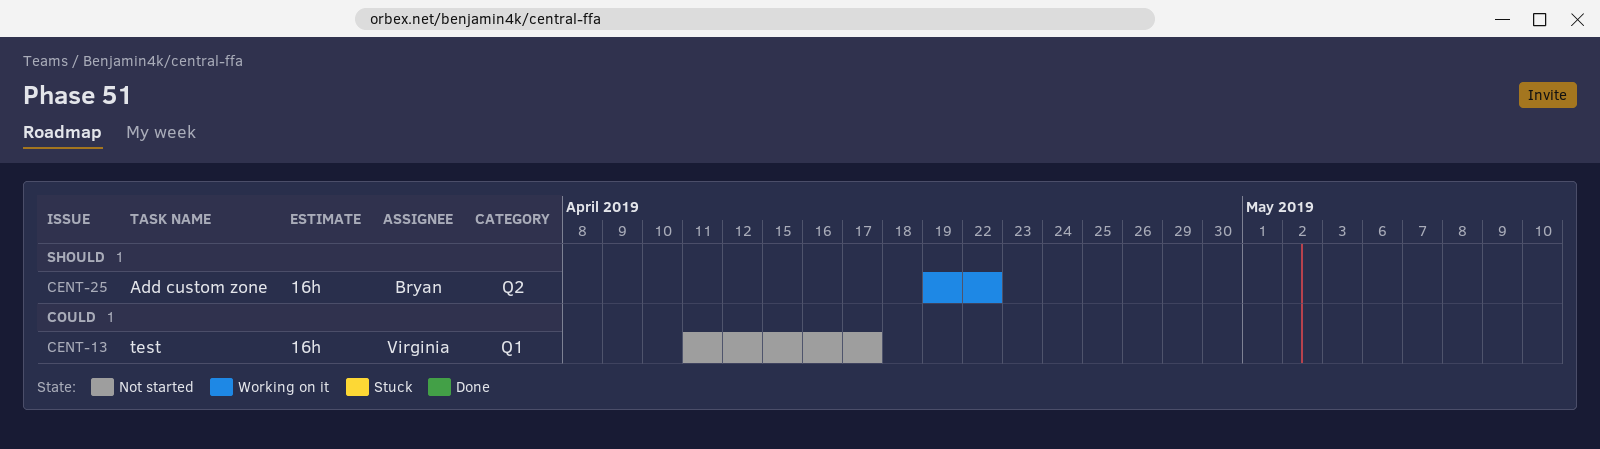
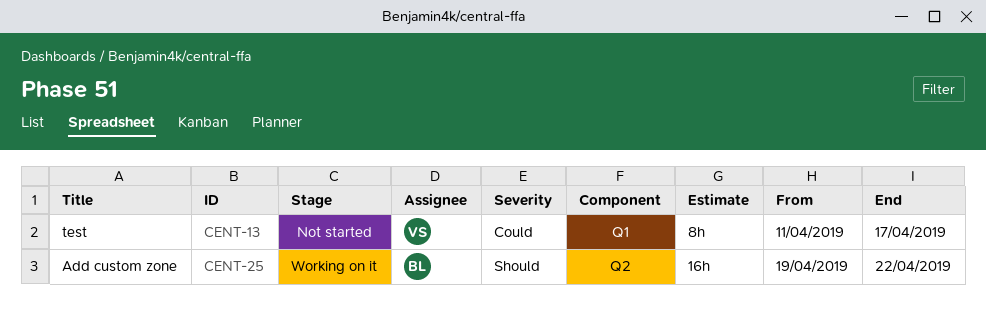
CENT-13, estimate: 16h -> 8h

